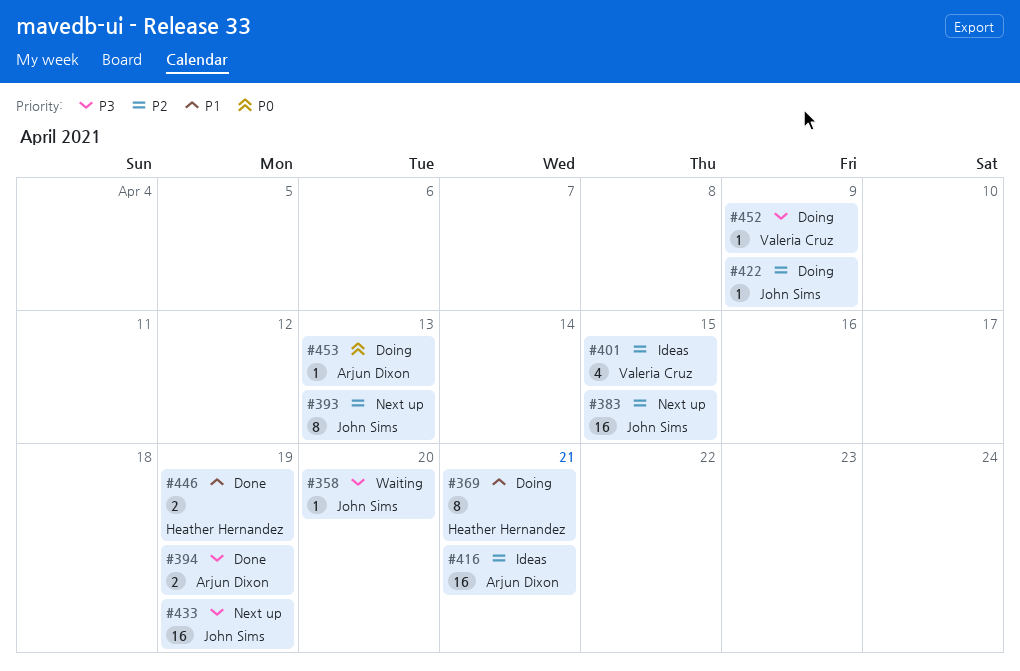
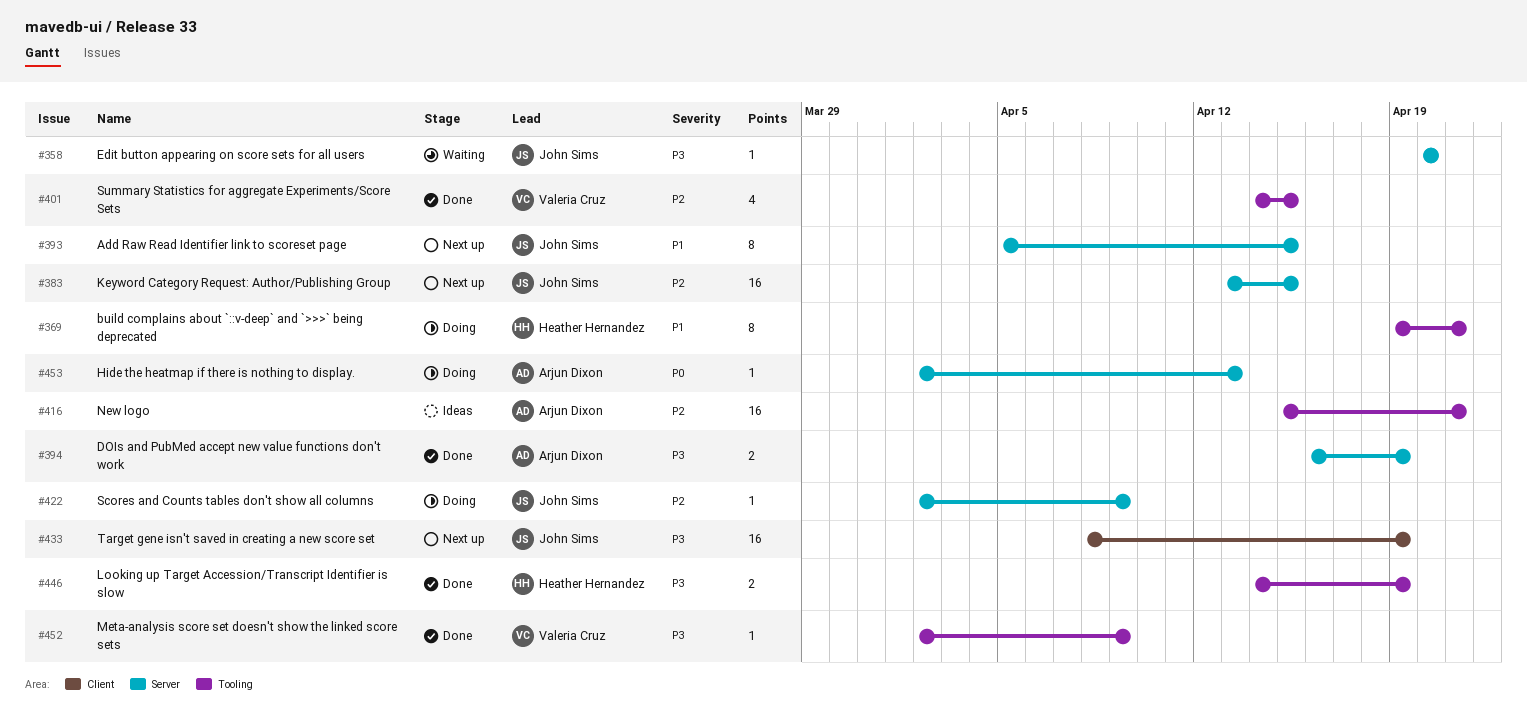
#393, priority: P2 -> P1
#393, due: Apr 13 -> Apr 15
#401, status: Ideas -> Done
#446, priority: P1 -> P3
#452, status: Doing -> Done

